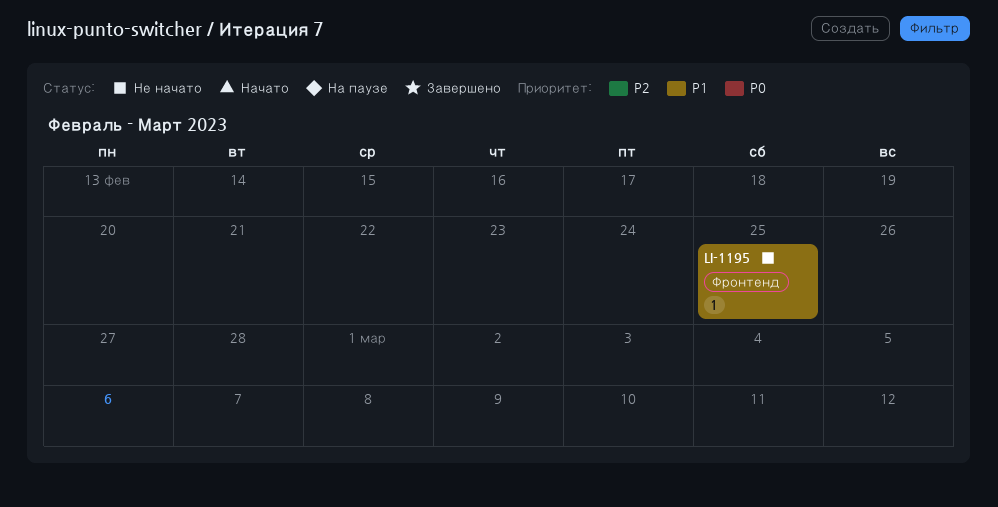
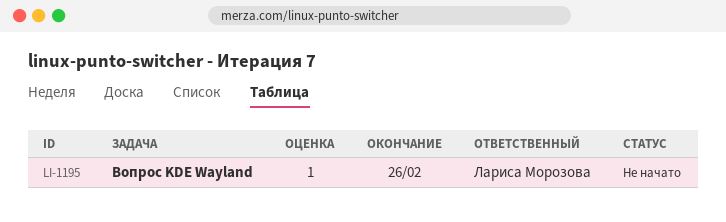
LI-1195, due: Feb 25 -> Feb 26

